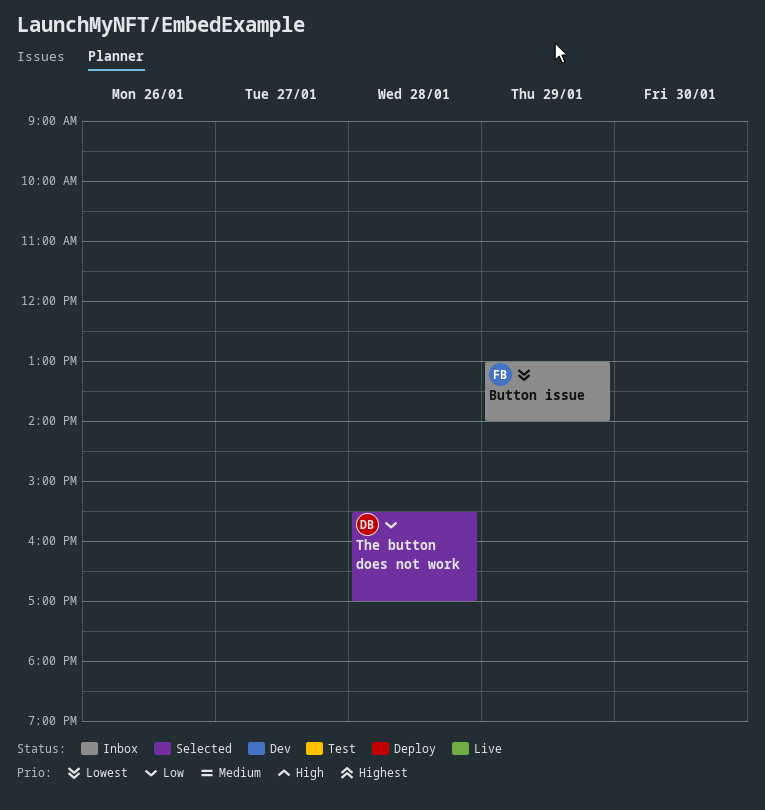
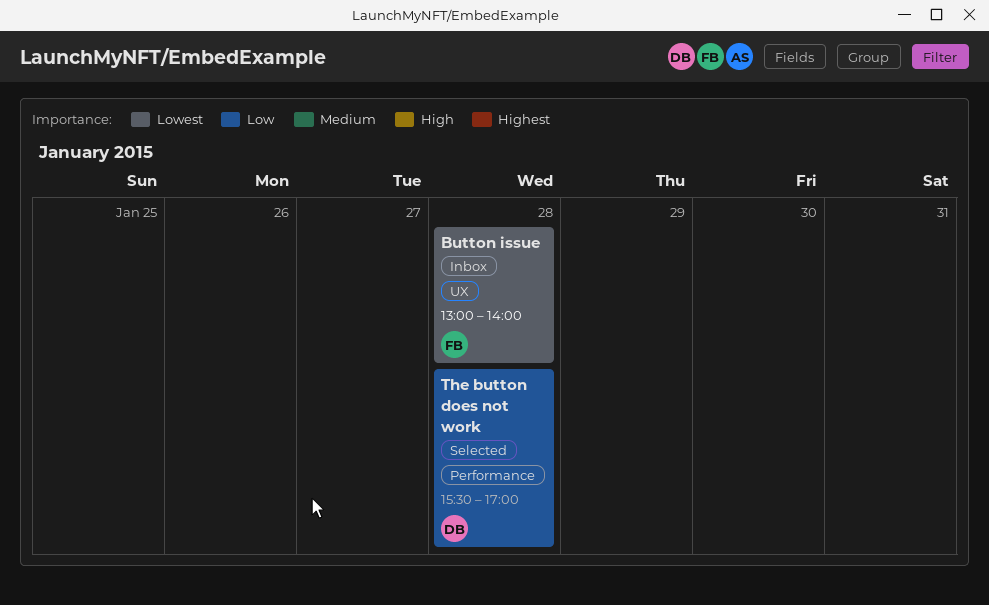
Button issue, day: Jan 29 -> Jan 28

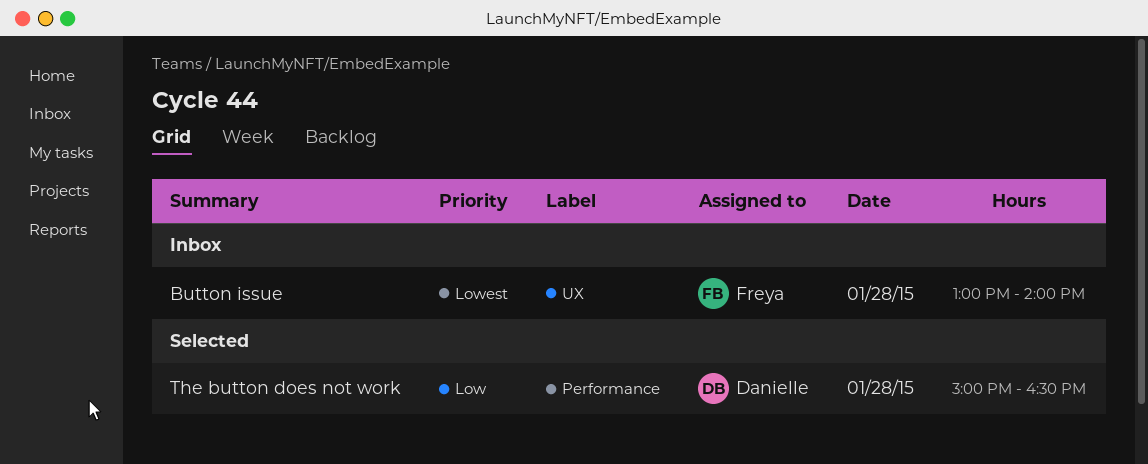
The button does not work, begins: 15:30 -> 15:00
The button does not work, ends: 17:00 -> 16:30

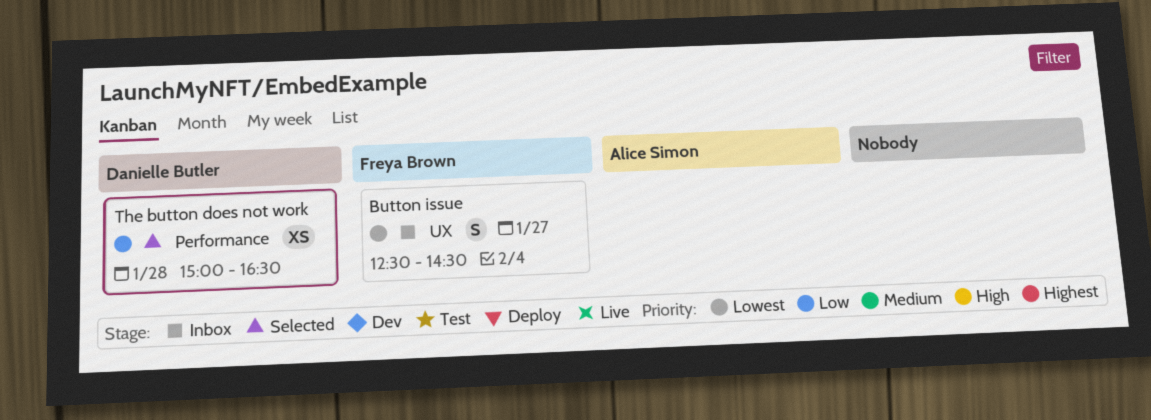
Button issue, day: Jan 28 -> Jan 27
Button issue, begins: 13:00 -> 12:30
Button issue, ends: 14:00 -> 14:30

